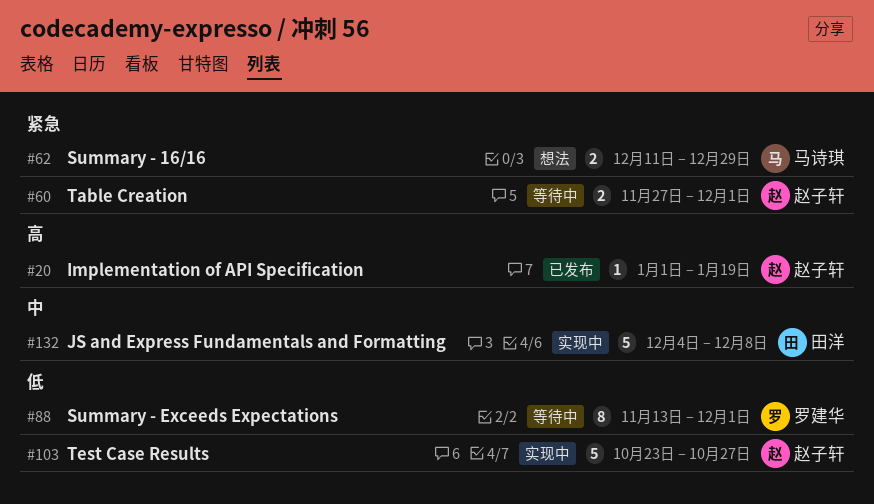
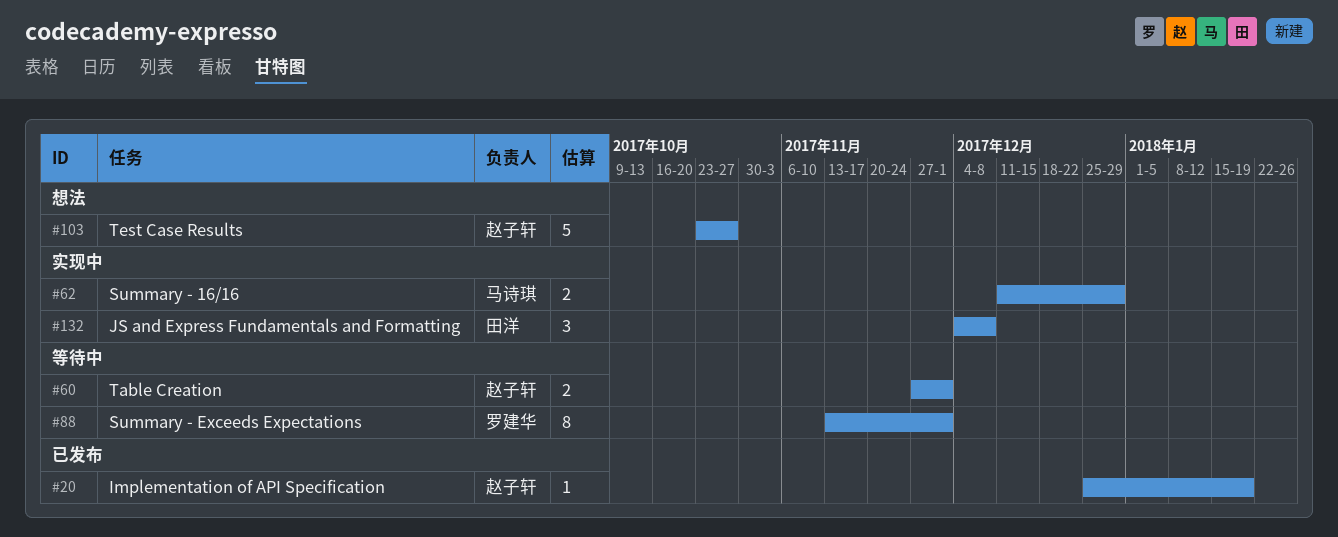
#20, start: Jan 1 -> Dec 25
#62, status: 想法 -> 实现中
#103, status: 实现中 -> 想法
#132, estimate: 5 -> 3

